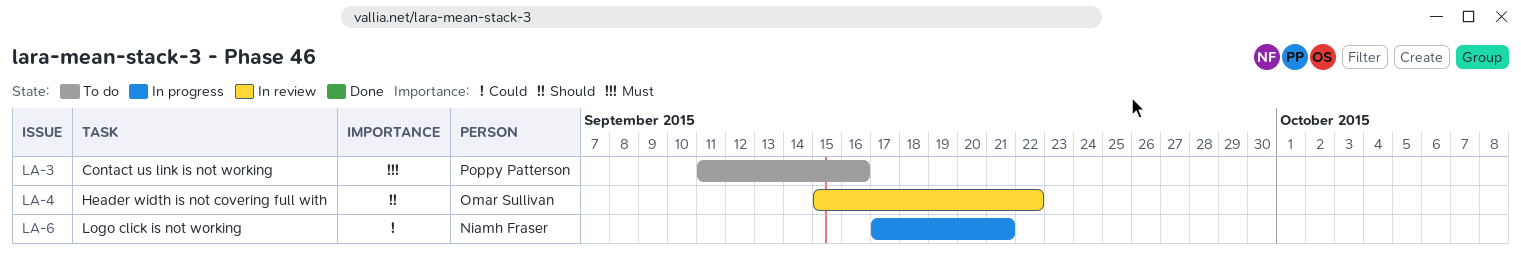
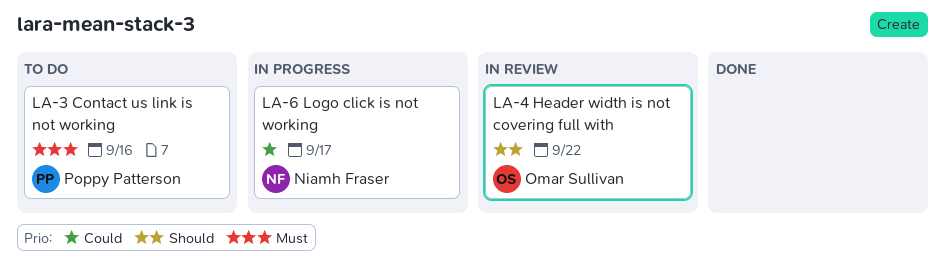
LA-6, due: Sep 21 -> Sep 17

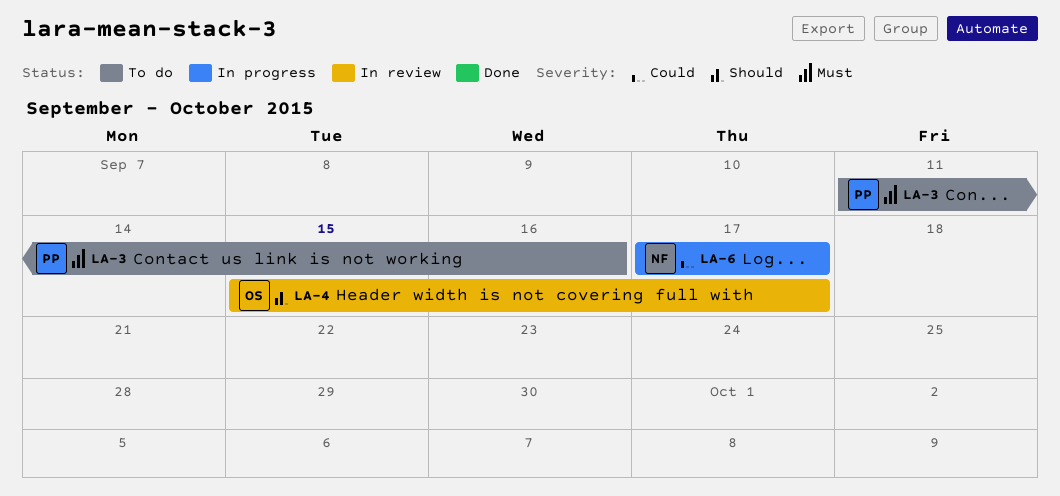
LA-4, due: Sep 22 -> Sep 17

